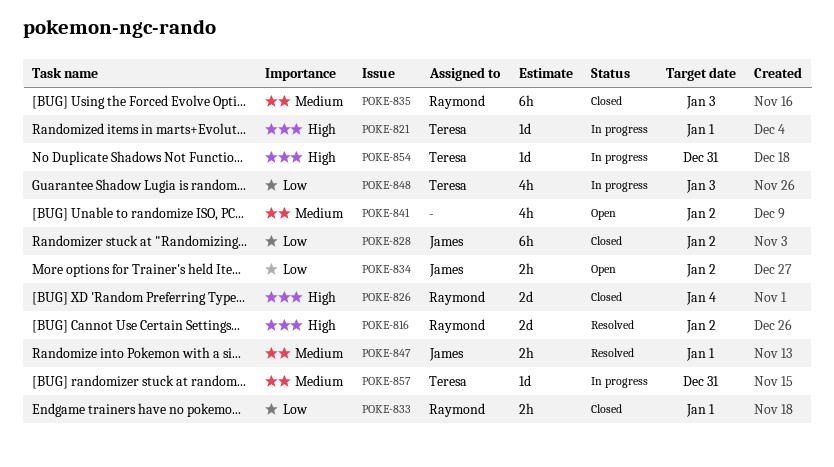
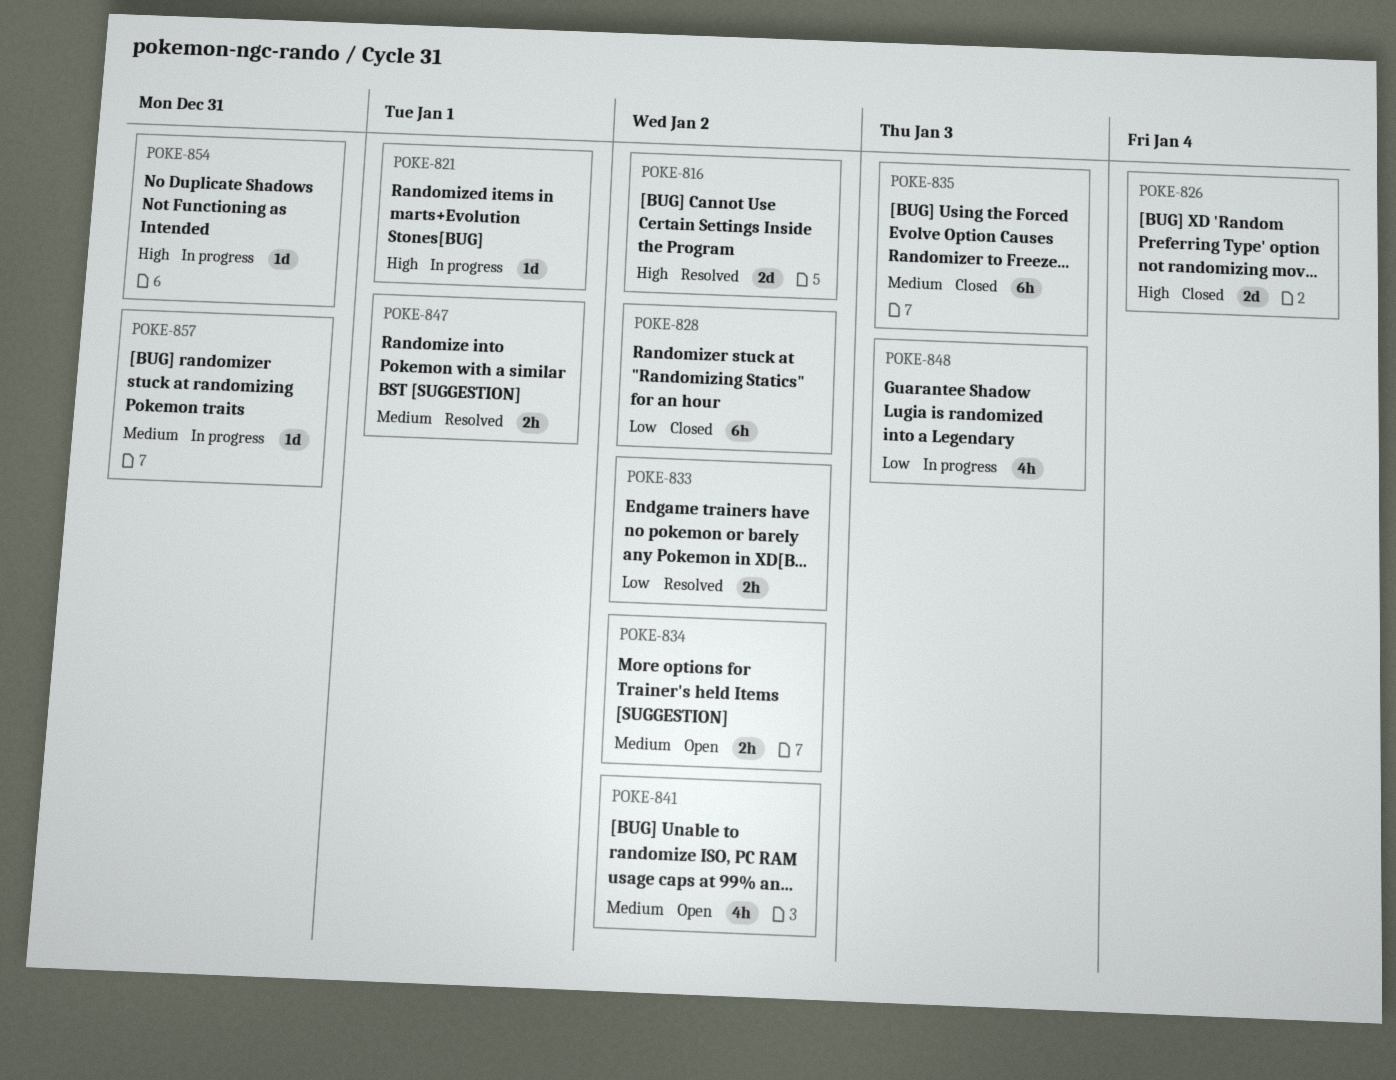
POKE-833, status: Closed -> Resolved
POKE-833, due: Jan 1 -> Jan 2
POKE-834, priority: Low -> Medium

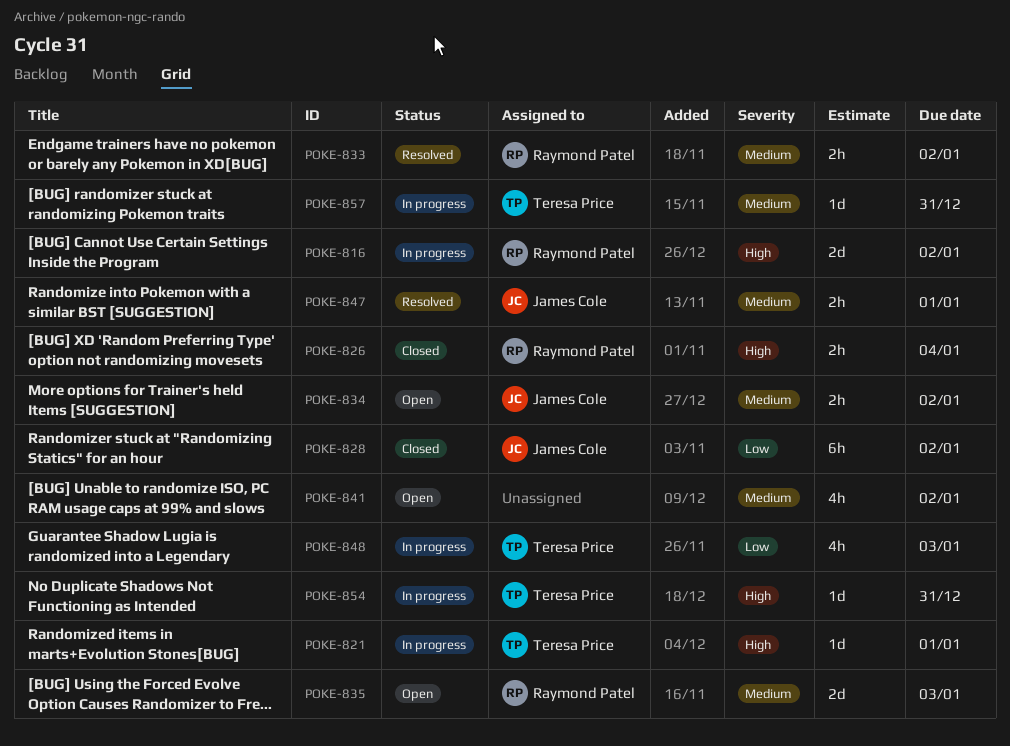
POKE-816, status: Resolved -> In progress
POKE-826, estimate: 2d -> 2h
POKE-833, priority: Low -> Medium
POKE-835, status: Closed -> Open
POKE-835, estimate: 6h -> 2d

